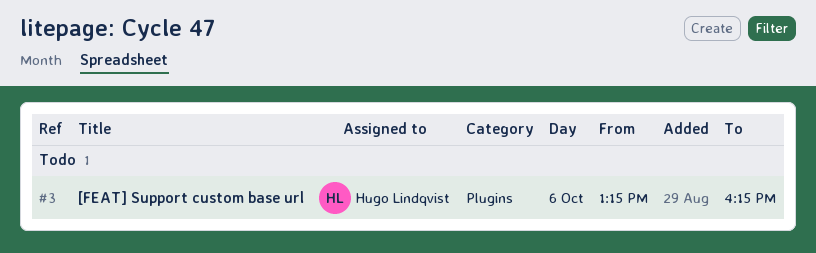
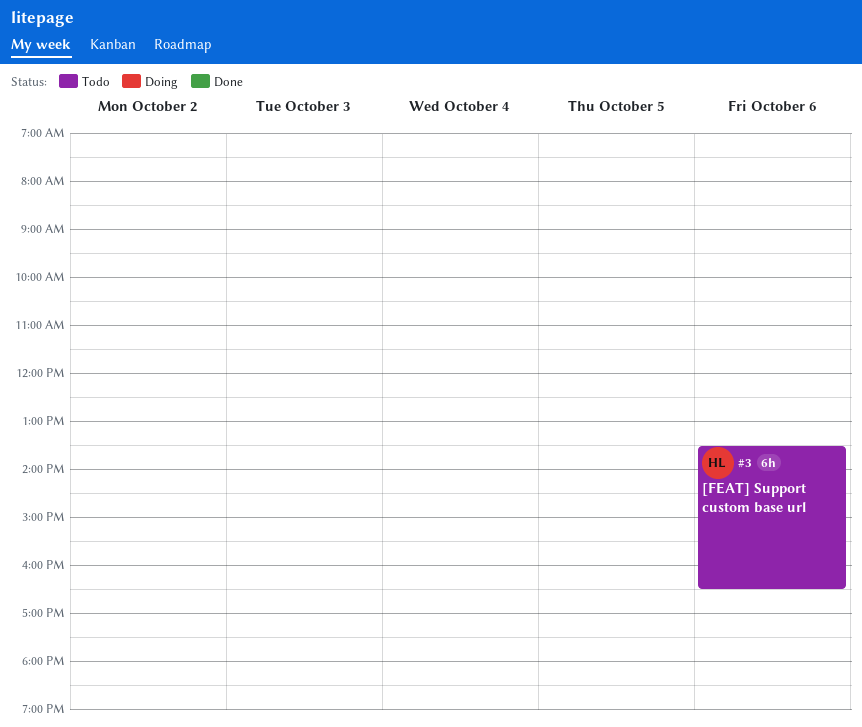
#3, begins: 13:15 -> 13:30
#3, ends: 16:15 -> 16:30

